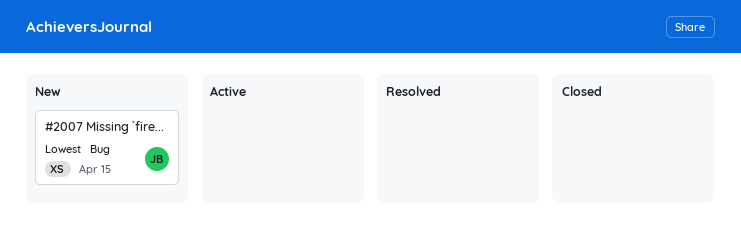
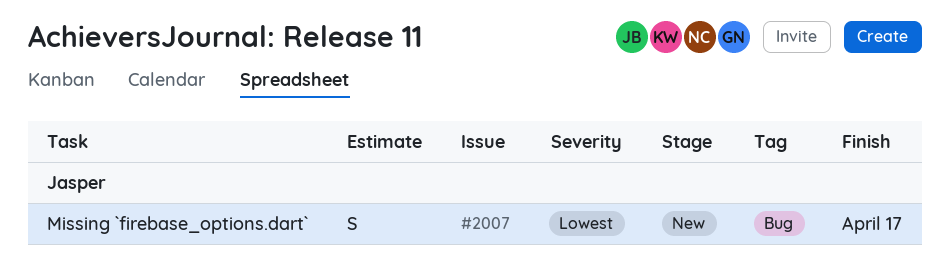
#2007, estimate: XS -> S
#2007, due: Apr 15 -> Apr 17

